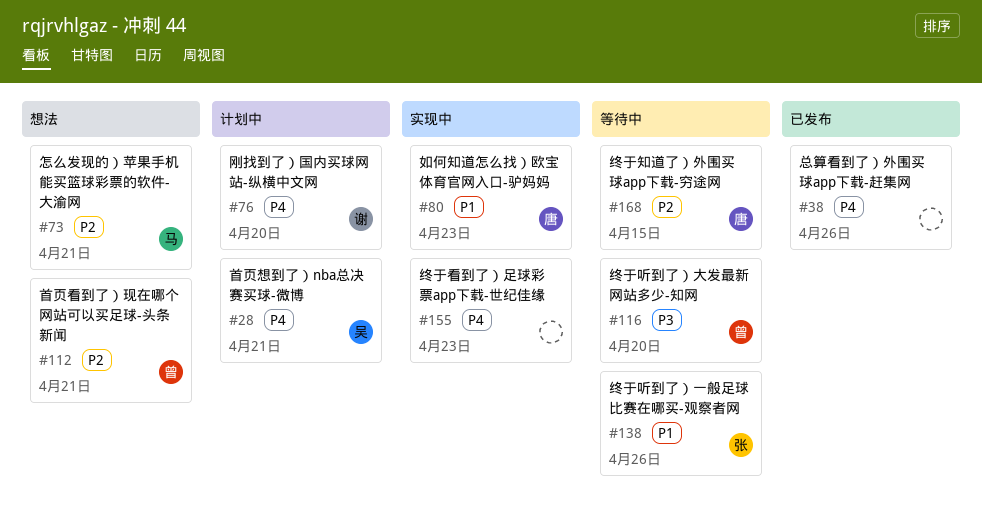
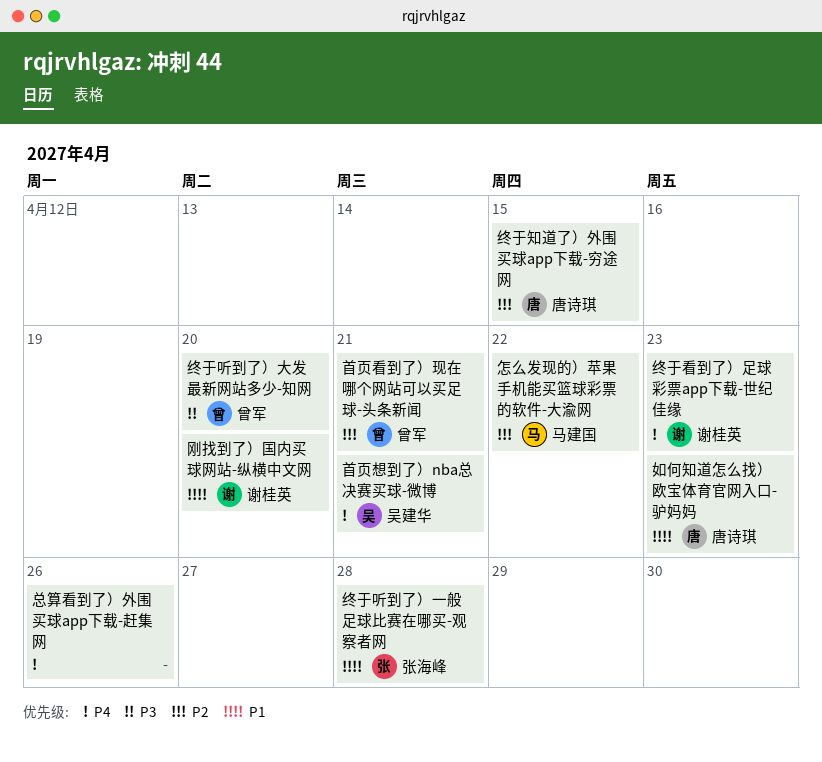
刚找到了）国内买球网站-纵横中文网, priority: P4 -> P1
怎么发现的）苹果手机能买篮球彩票的软件-大渝网, due: Apr 21 -> Apr 22
终于听到了）一般足球比赛在哪买-观察者网, due: Apr 26 -> Apr 28
终于看到了）足球彩票app下载-世纪佳缘, owner: none -> 谢桂英

